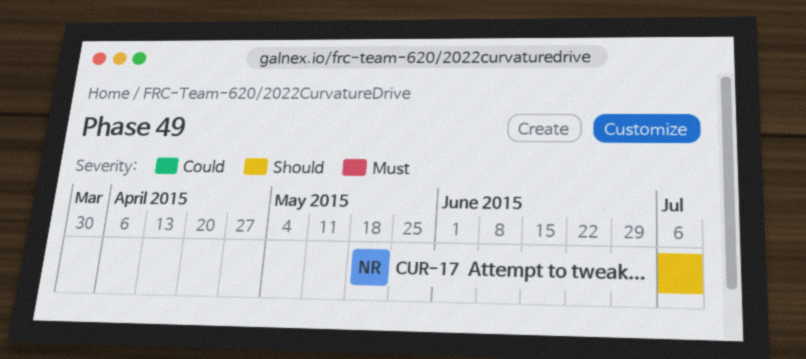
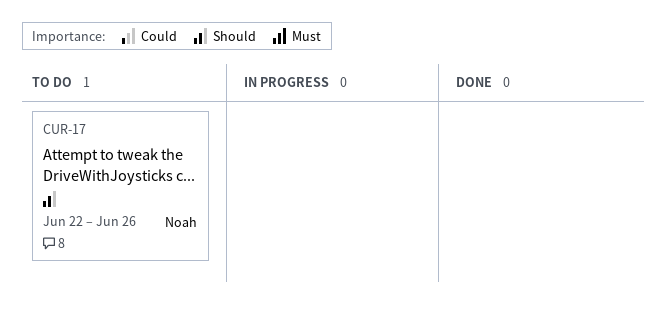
CUR-17, start: Jul 6 -> Jun 22
CUR-17, due: Jul 10 -> Jun 26

